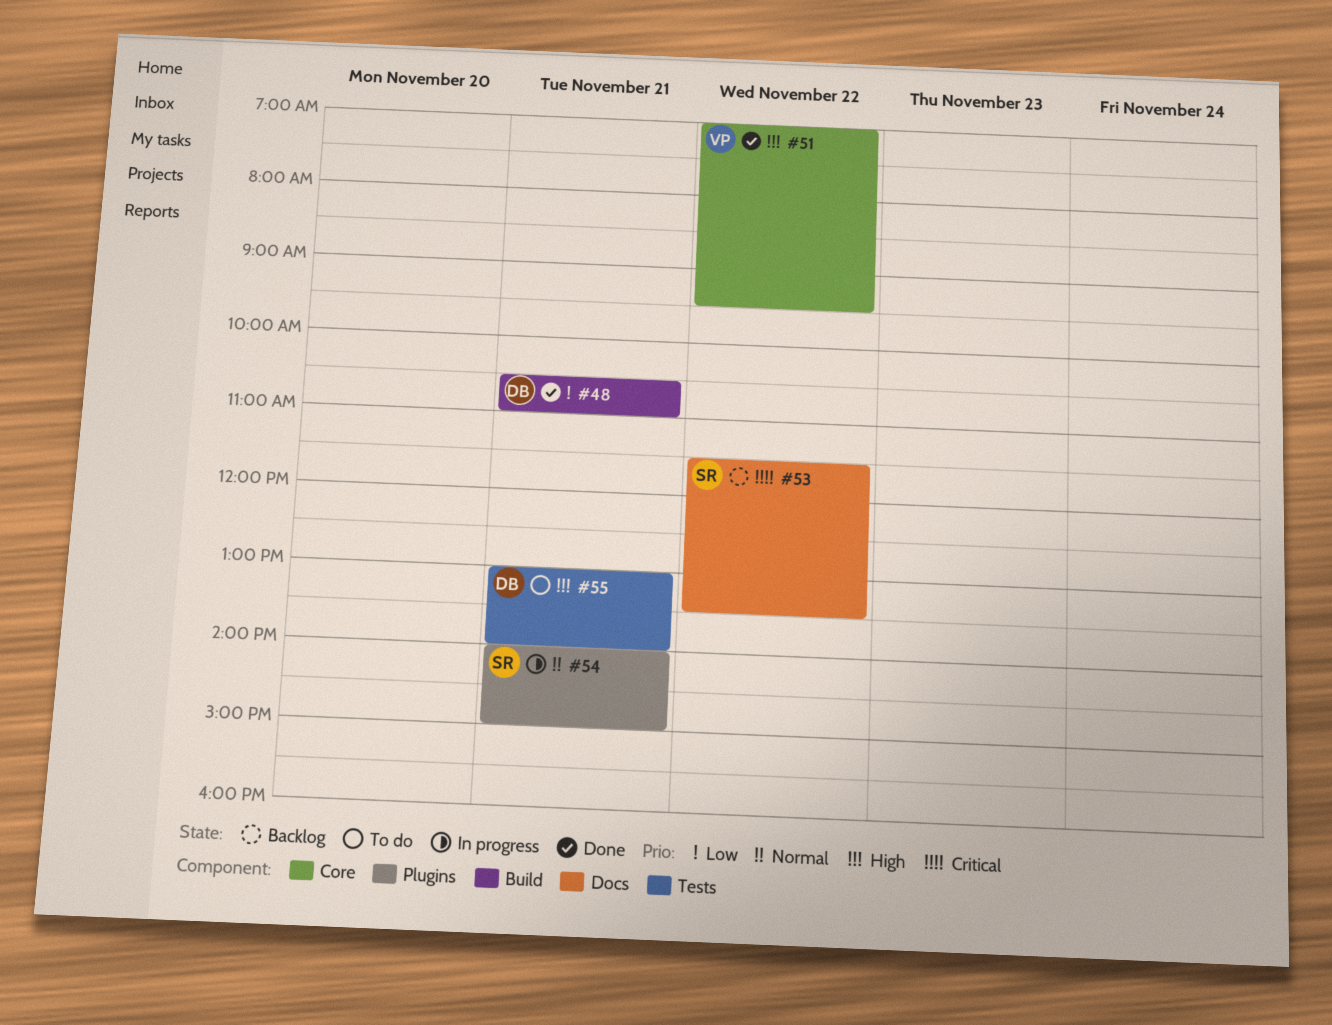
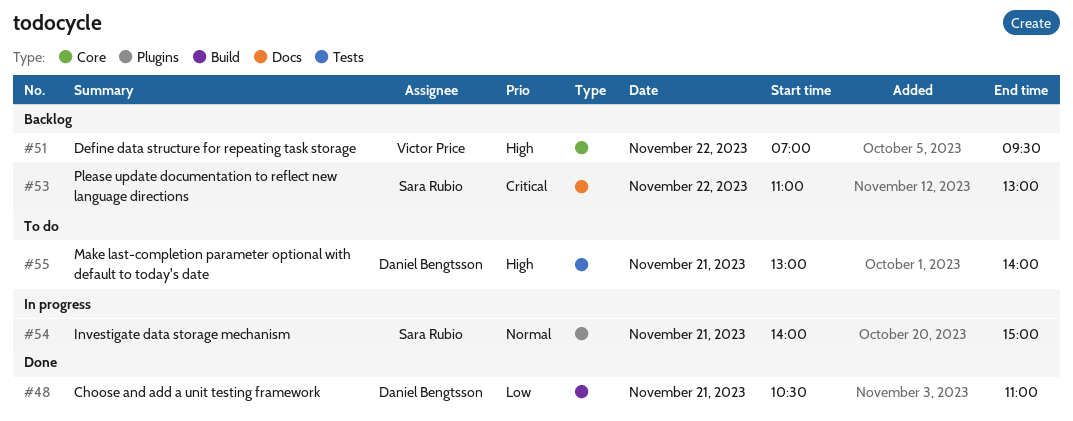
#51, status: Done -> Backlog
#53, begins: 11:30 -> 11:00
#53, ends: 13:30 -> 13:00

